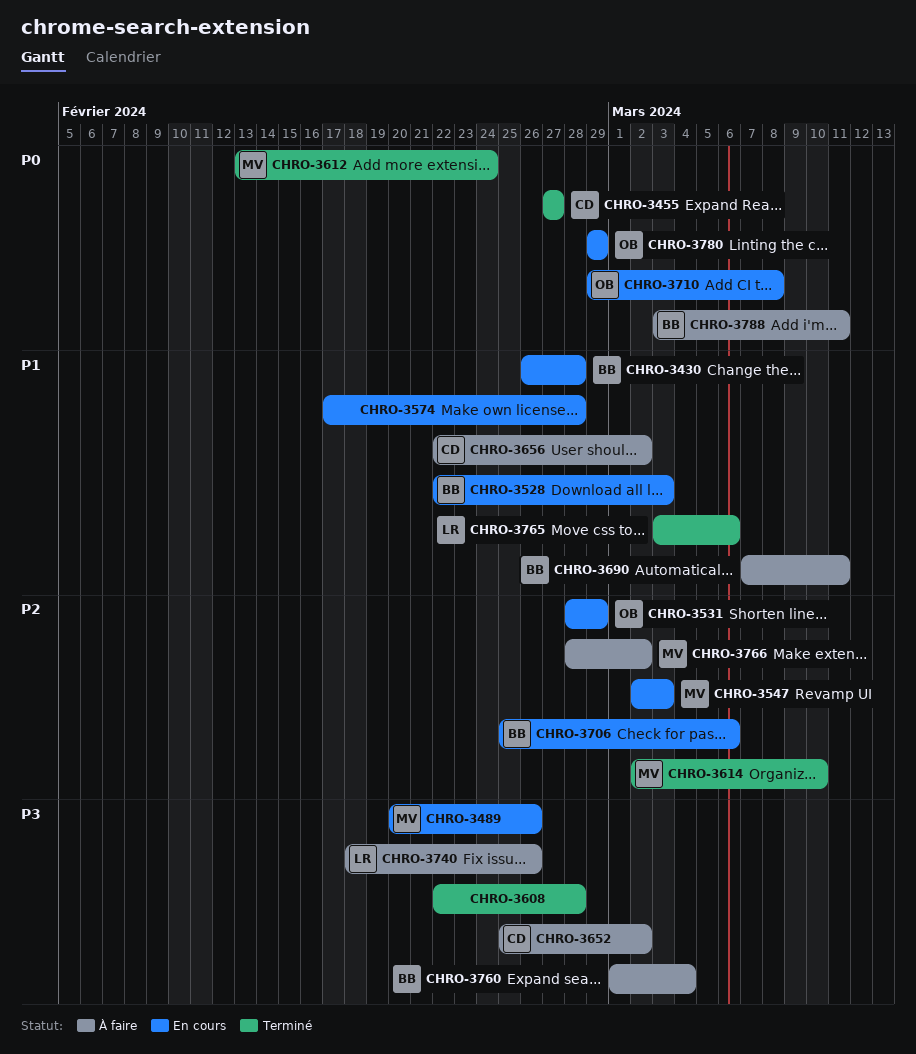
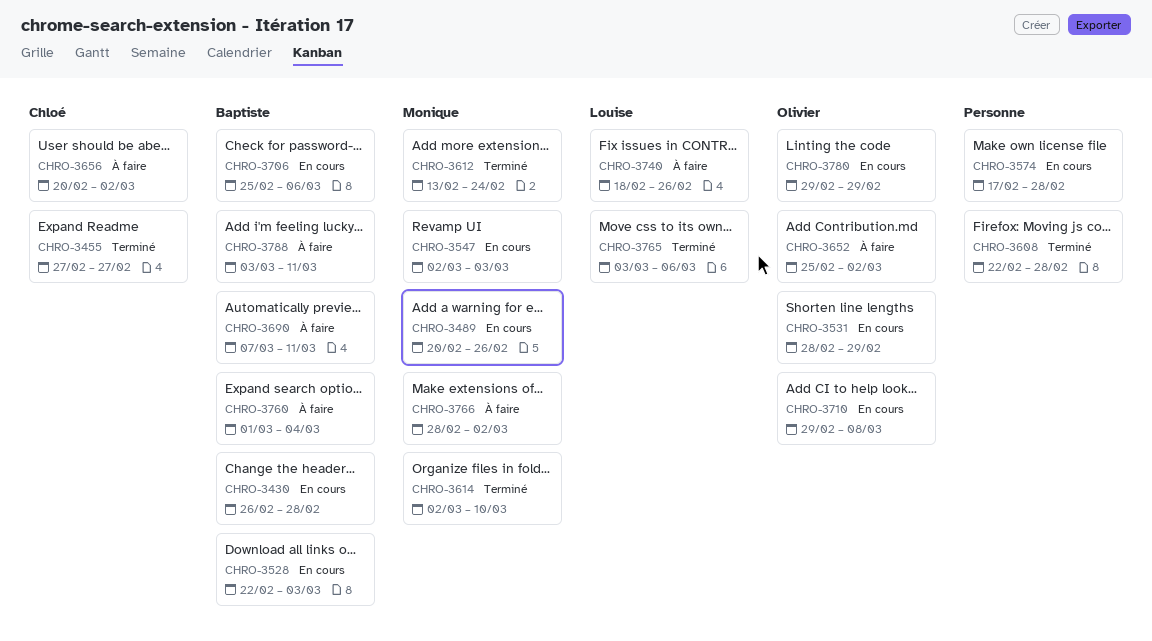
CHRO-3652, owner: Chloé -> Olivier
CHRO-3656, start: Feb 22 -> Feb 20

